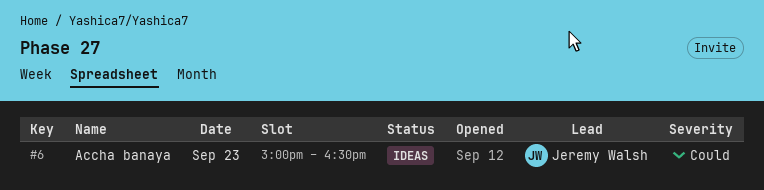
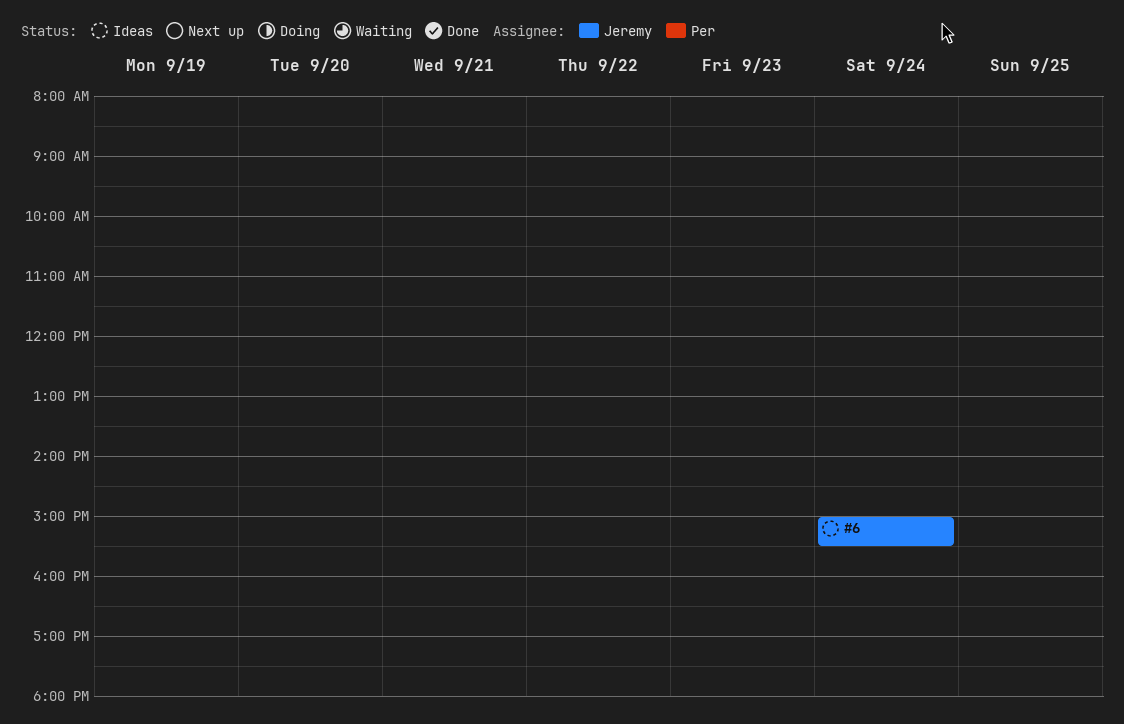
#6, day: Sep 23 -> Sep 24
#6, ends: 16:30 -> 15:30

